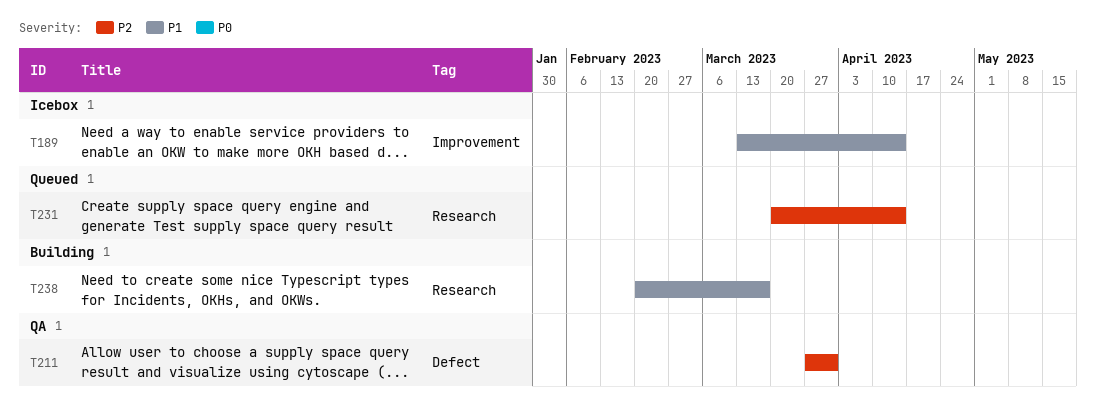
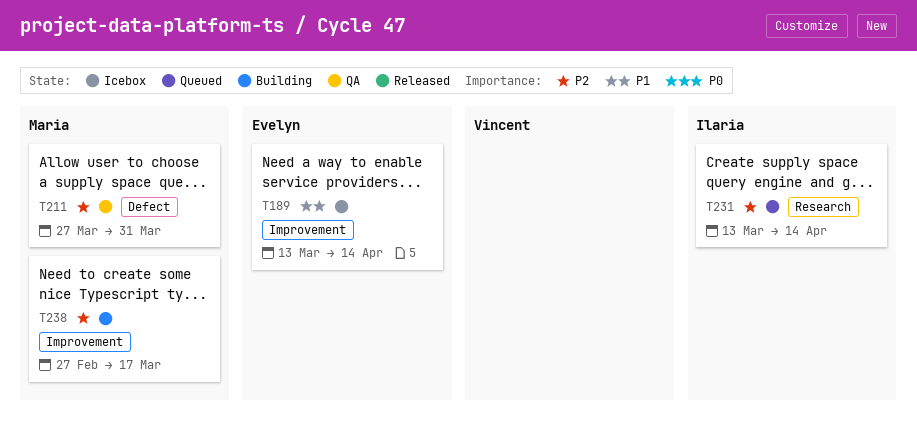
T231, start: Mar 20 -> Mar 13
T238, priority: P1 -> P2
T238, label: Research -> Improvement
T238, start: Feb 20 -> Feb 27

